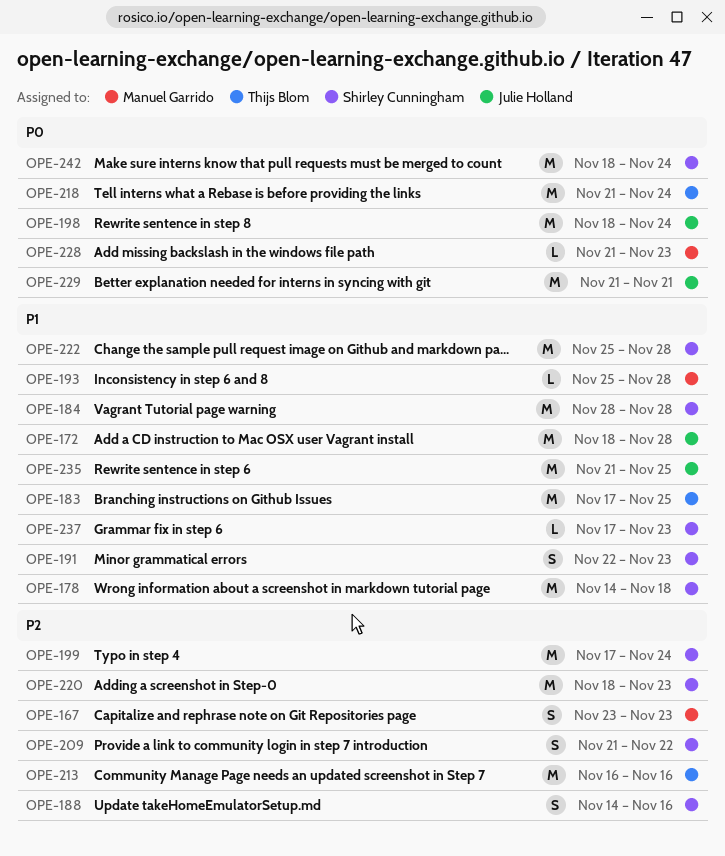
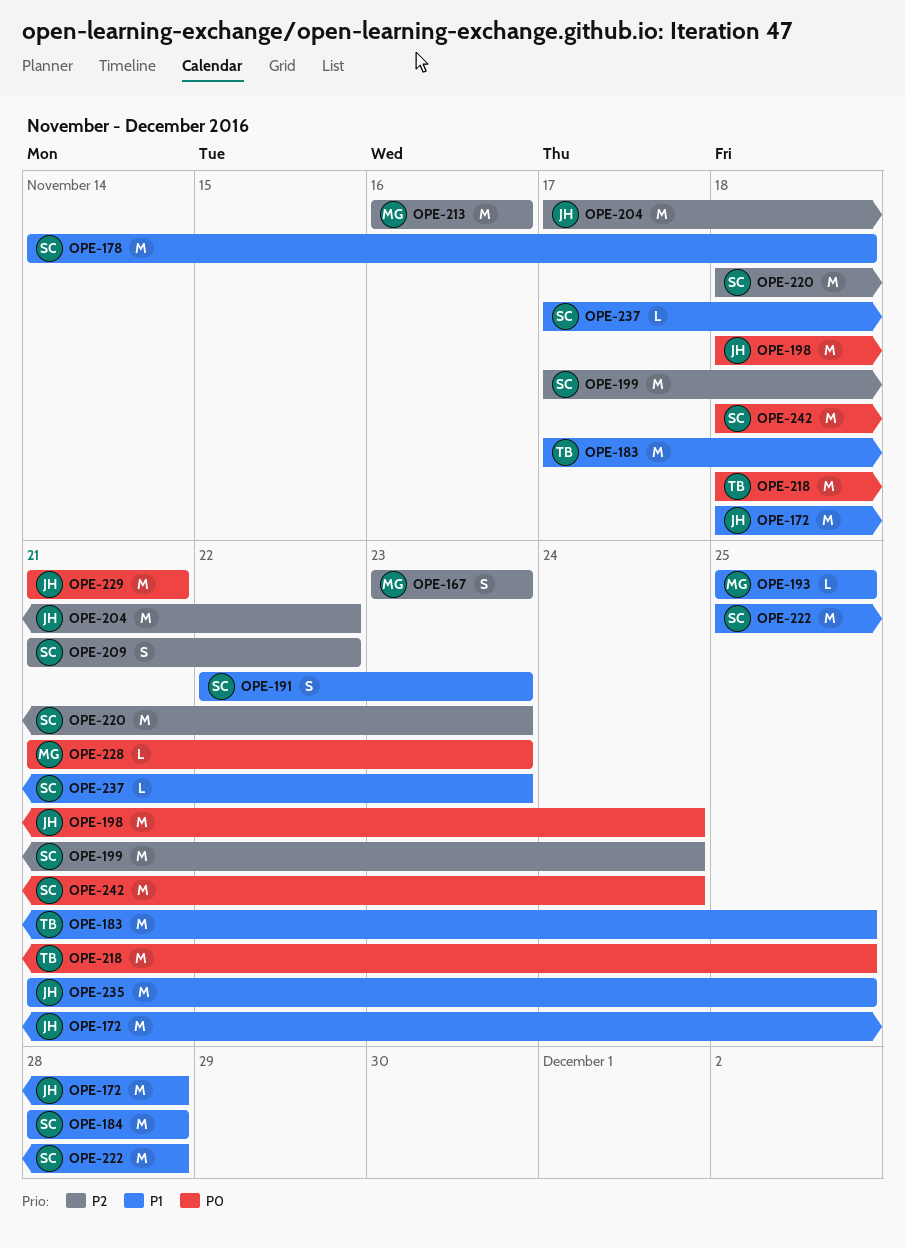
OPE-188: present -> none
OPE-193, due: Nov 28 -> Nov 25
OPE-204: none -> present
OPE-213, owner: Thijs Blom -> Manuel Garrido
OPE-218, start: Nov 21 -> Nov 18
OPE-218, due: Nov 24 -> Nov 25

